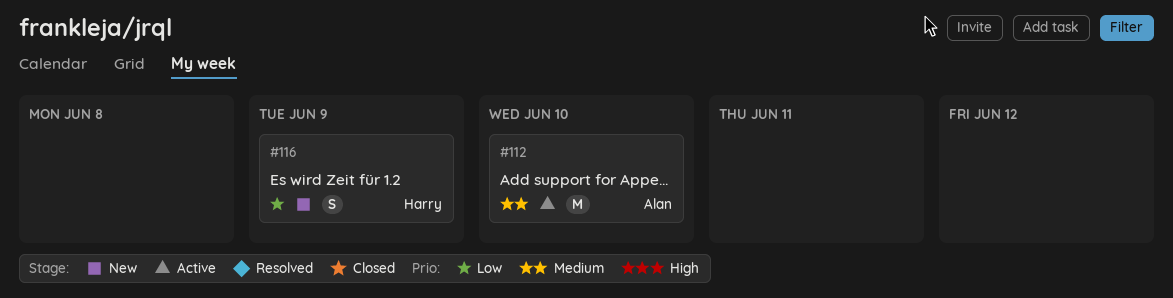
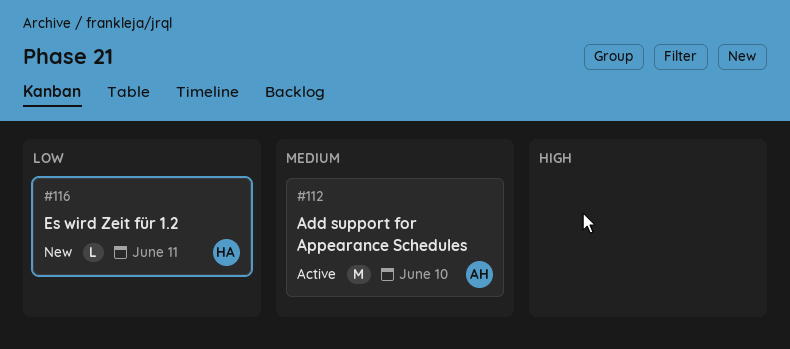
#116, estimate: S -> L
#116, due: Jun 9 -> Jun 11

